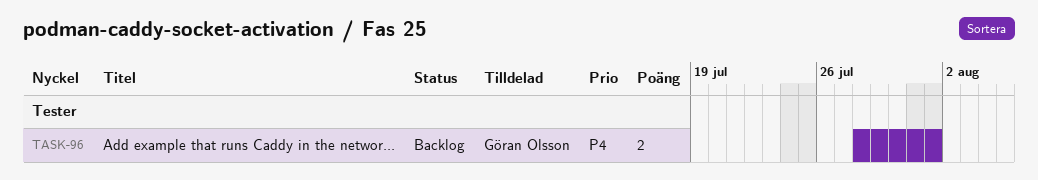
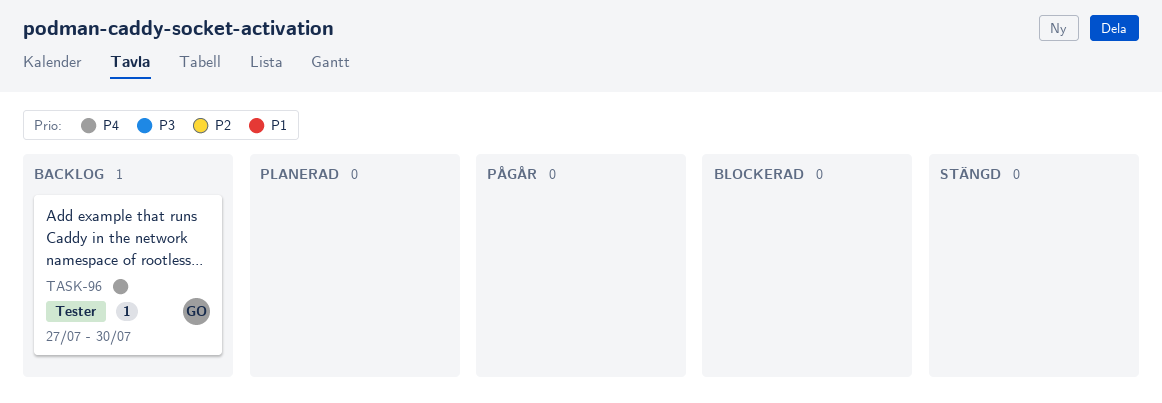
TASK-96, estimate: 2 -> 1
TASK-96, start: Jul 28 -> Jul 27
TASK-96, due: Aug 1 -> Jul 30

